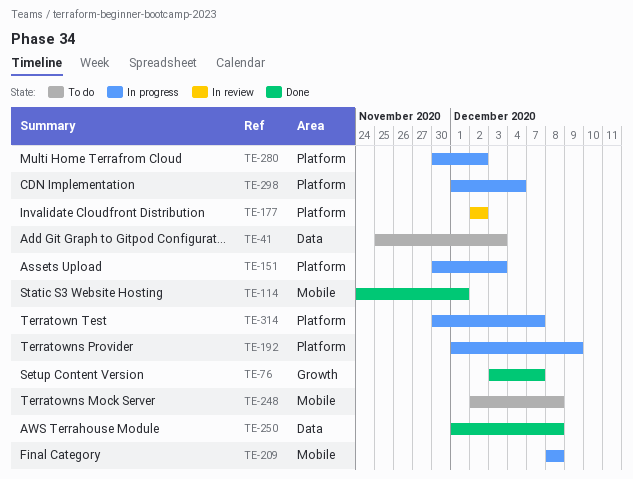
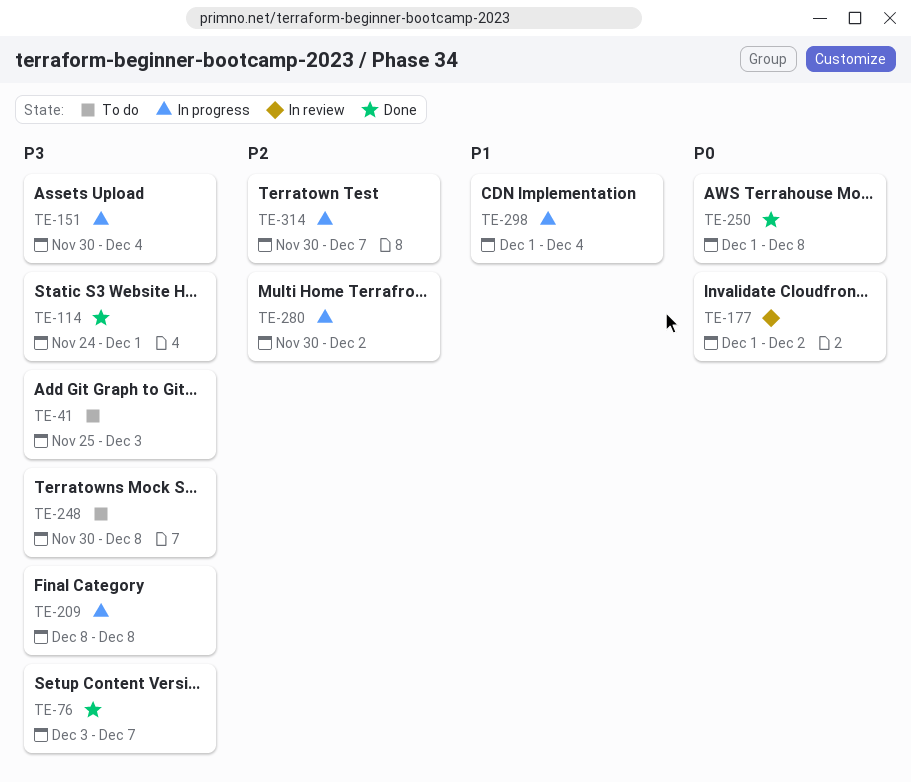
TE-151, due: Dec 3 -> Dec 4
TE-177, start: Dec 2 -> Dec 1
TE-192: present -> none
TE-248, start: Dec 2 -> Nov 30

